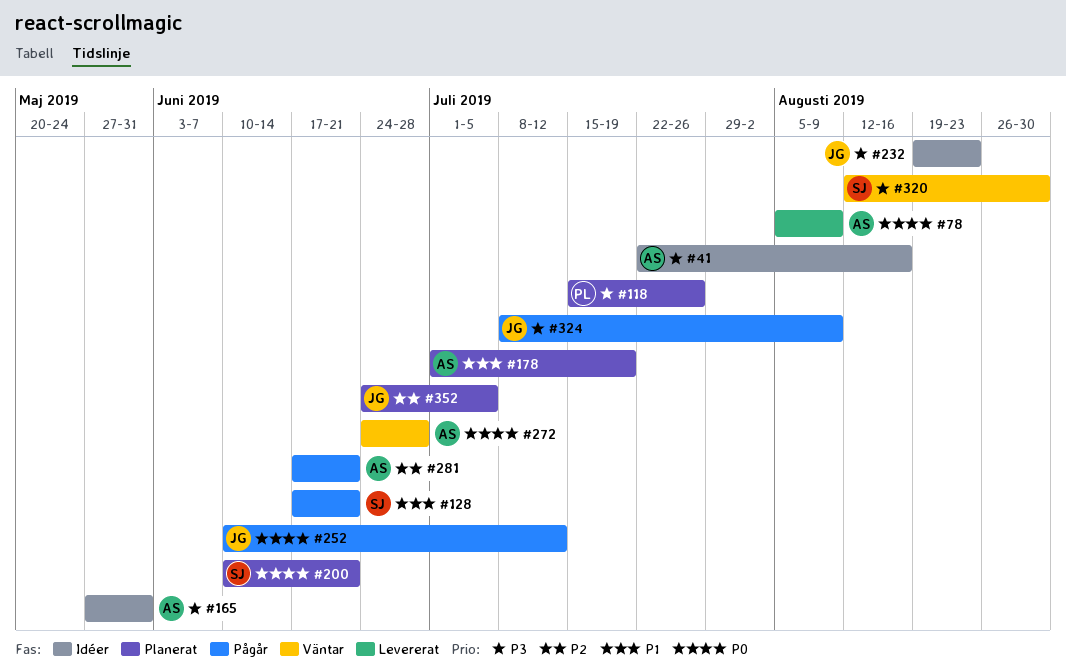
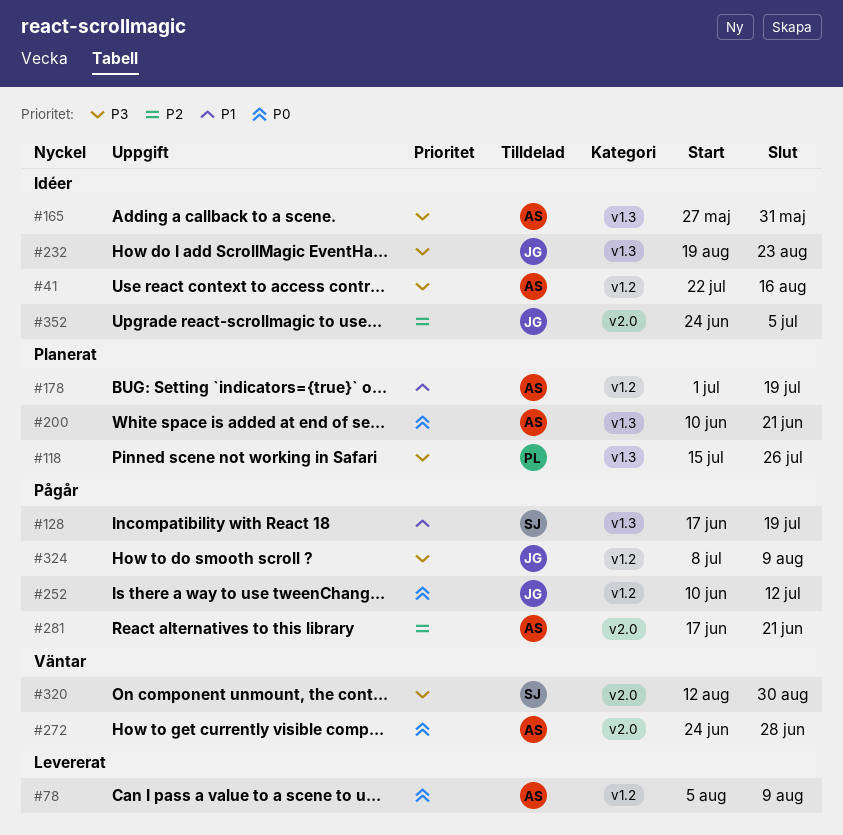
#128, due: Jun 21 -> Jul 19
#200, owner: SJ -> AS
#352, status: Planerat -> Idéer

